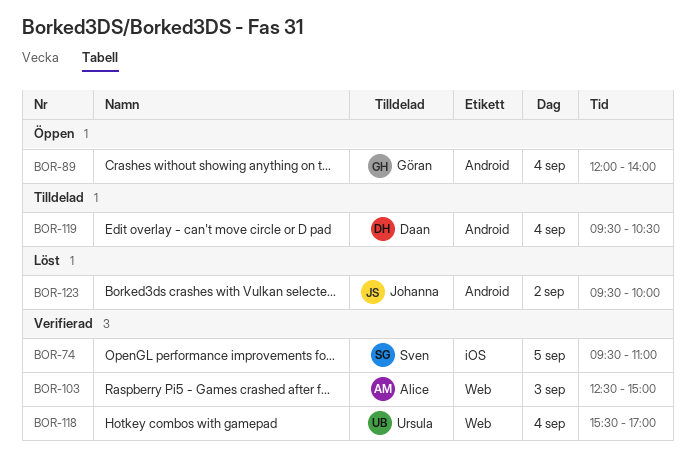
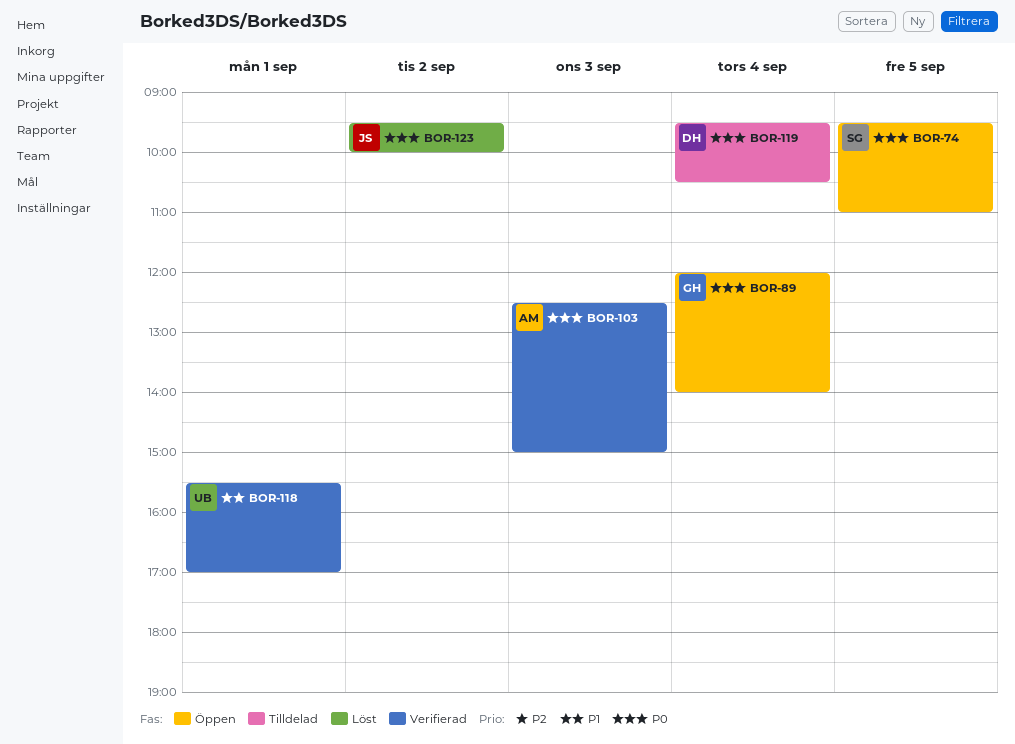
BOR-74, status: Verifierad -> Öppen
BOR-118, day: Sep 4 -> Sep 1

